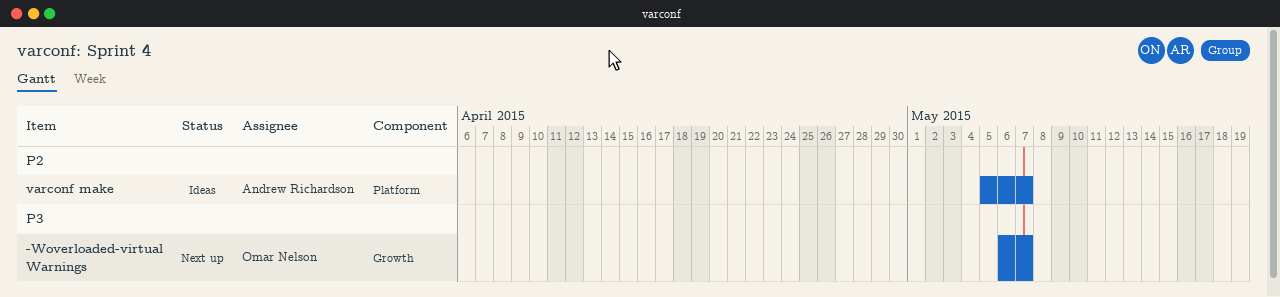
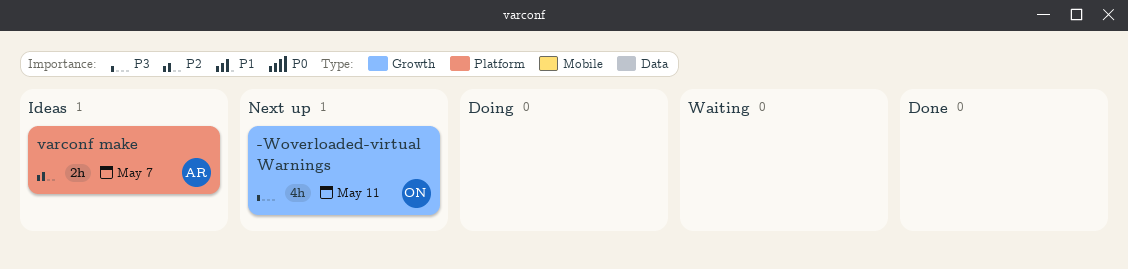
-Woverloaded-virtual Warnings, due: May 7 -> May 11

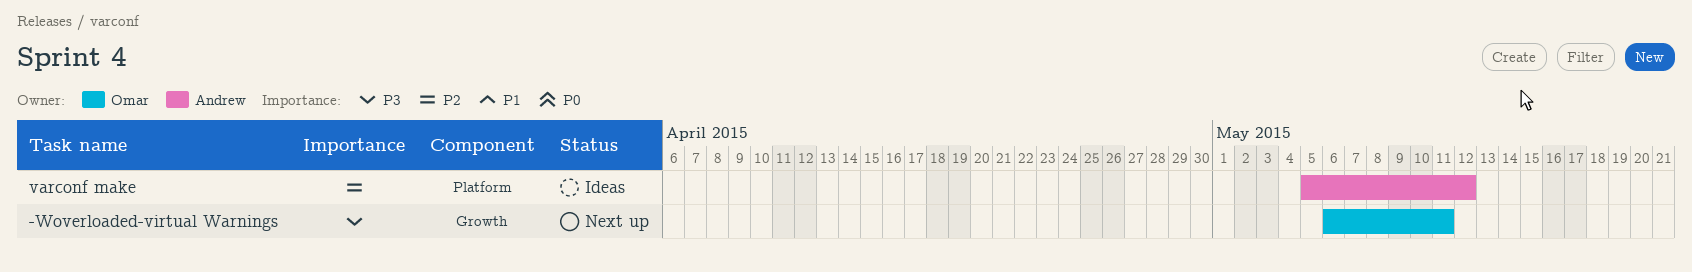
varconf make, due: May 7 -> May 12

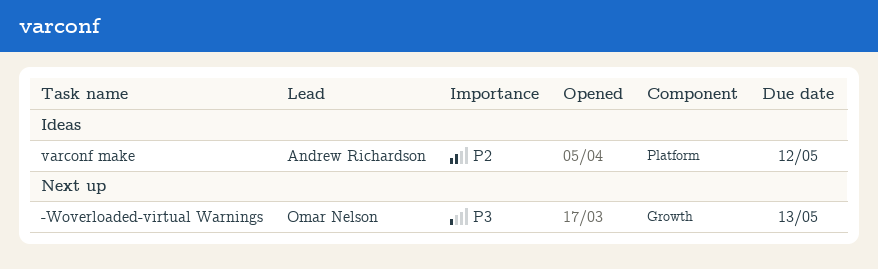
-Woverloaded-virtual Warnings, due: May 11 -> May 13

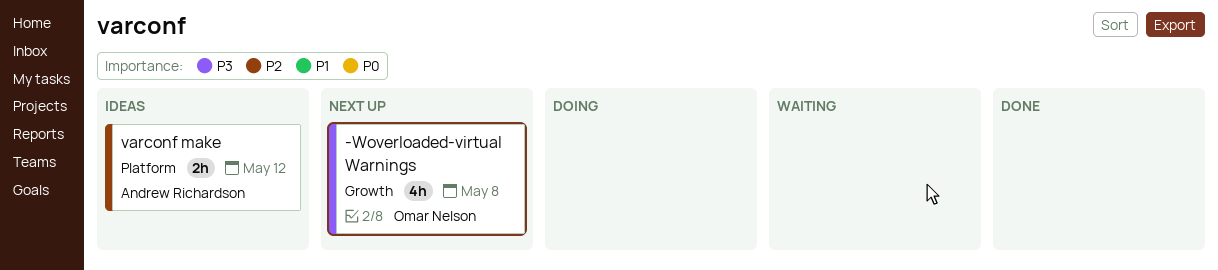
-Woverloaded-virtual Warnings, due: May 13 -> May 8

